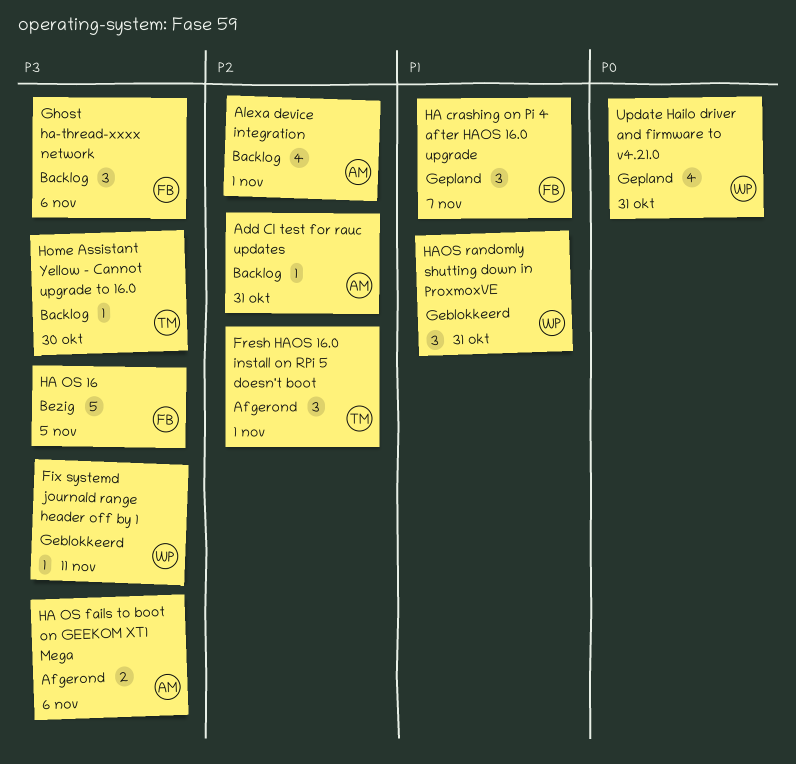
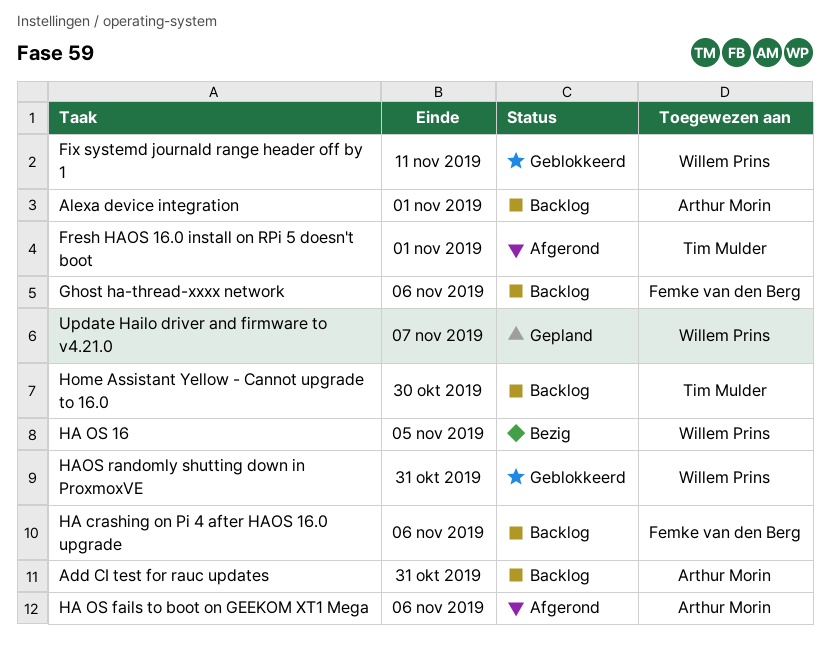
HA crashing on Pi 4 after HAOS 16.0 upgrade, status: Gepland -> Backlog
HA crashing on Pi 4 after HAOS 16.0 upgrade, due: Nov 7 -> Nov 6
HA OS 16, owner: Femke van den Berg -> Willem Prins
Update Hailo driver and firmware to v4.21.0, due: Oct 31 -> Nov 7

